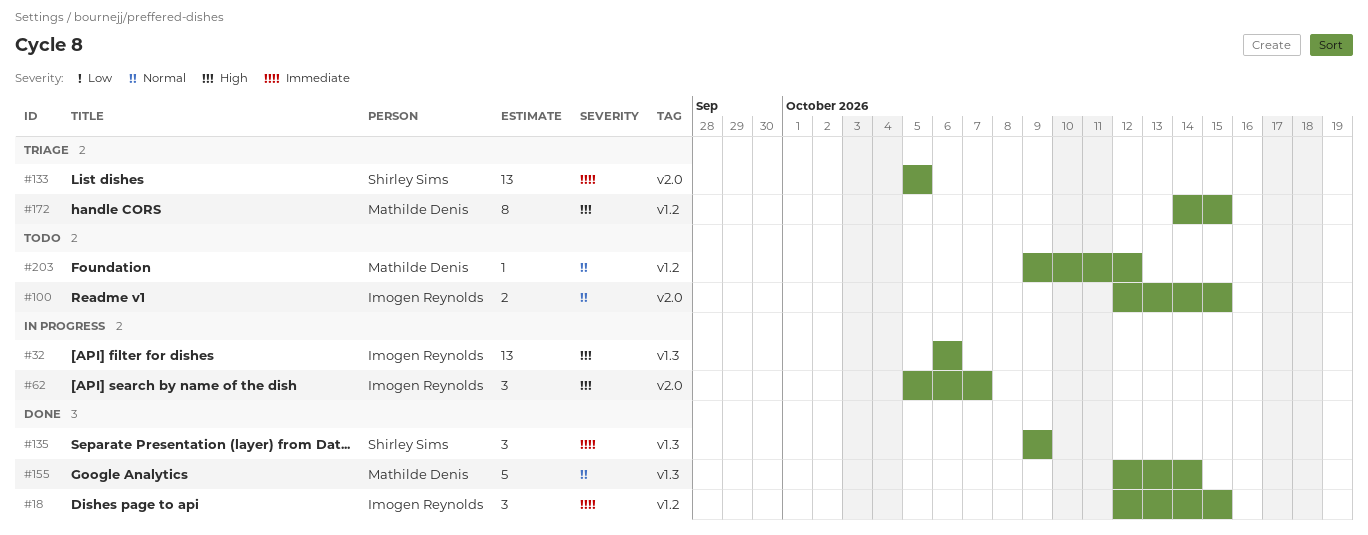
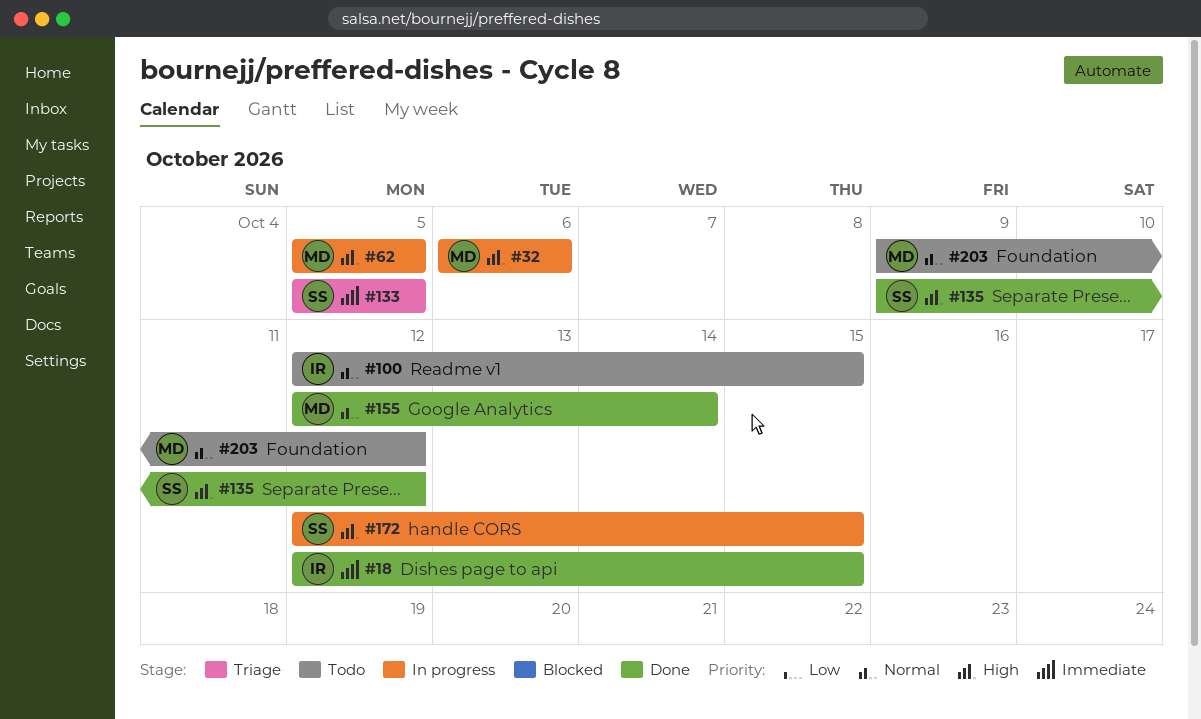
#32, owner: Imogen Reynolds -> Mathilde Denis
#62, owner: Imogen Reynolds -> Mathilde Denis
#62, due: Oct 7 -> Oct 5
#135, priority: Immediate -> High
#135, due: Oct 9 -> Oct 12
#172, status: Triage -> In progress
#172, owner: Mathilde Denis -> Shirley Sims
#172, start: Oct 14 -> Oct 12

